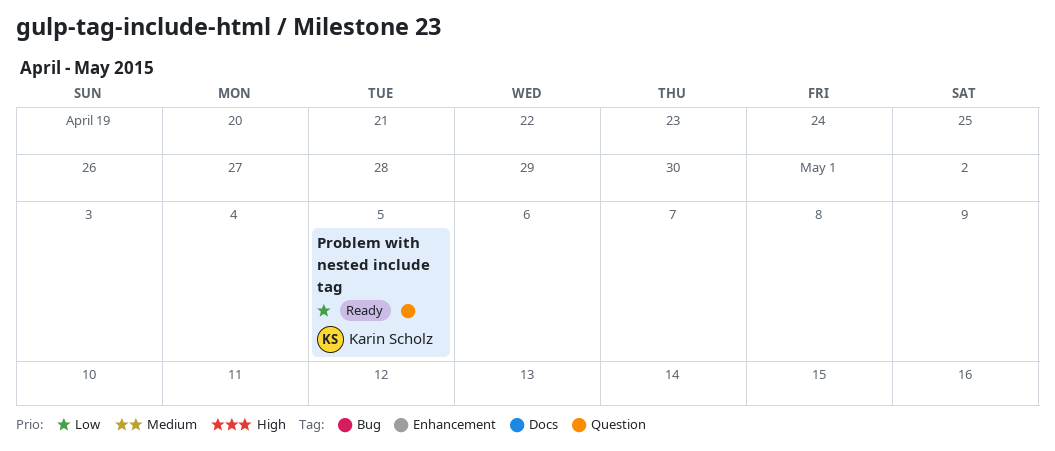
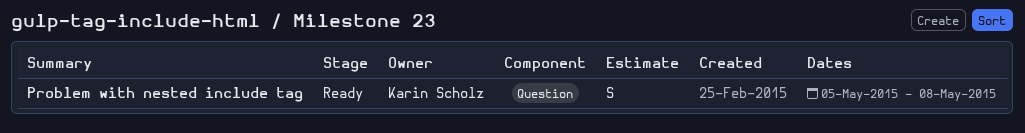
Problem with nested include tag, due: May 5 -> May 8

